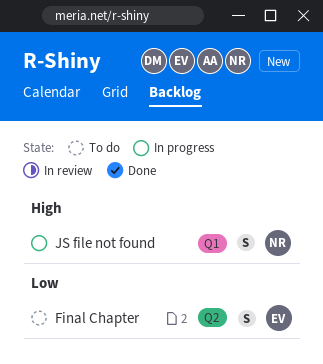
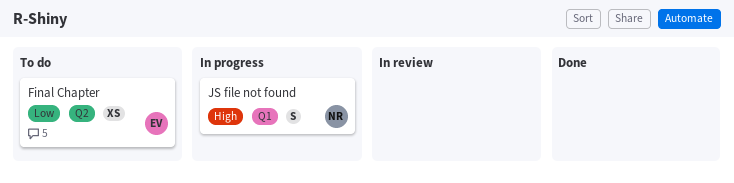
Final Chapter, estimate: S -> XS

